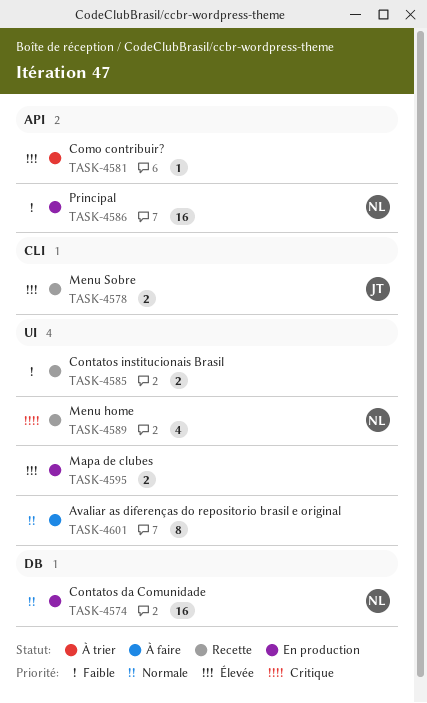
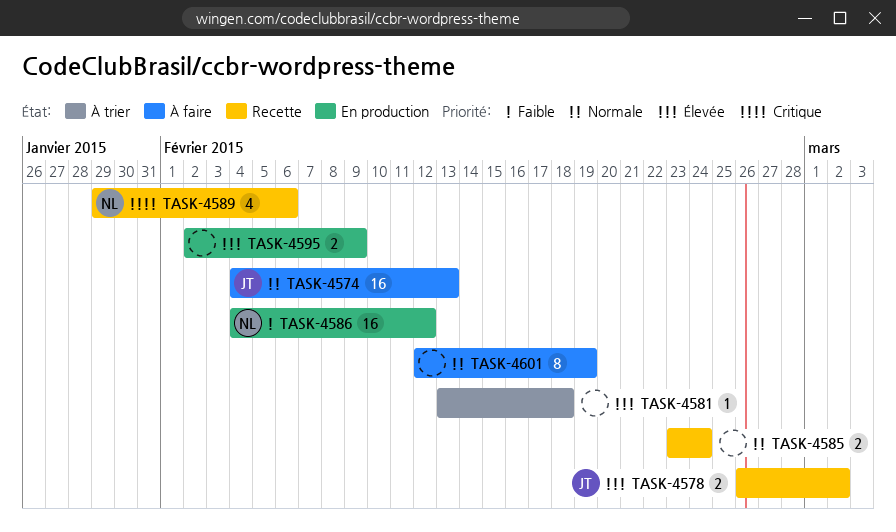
TASK-4574, status: En production -> À faire
TASK-4574, owner: NL -> JT
TASK-4585, priority: Faible -> Normale

